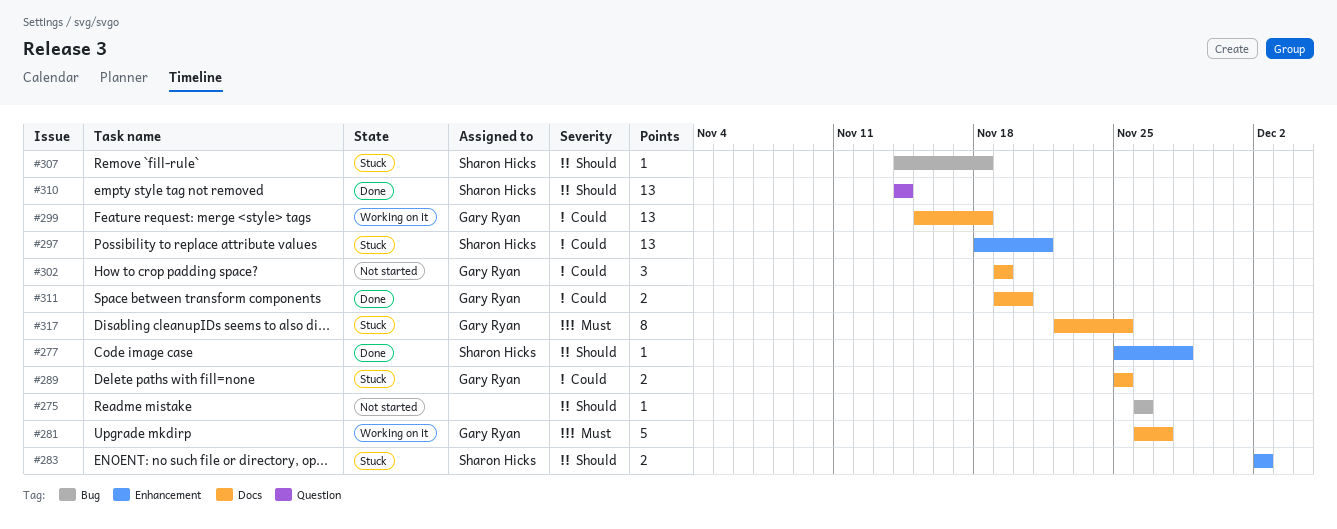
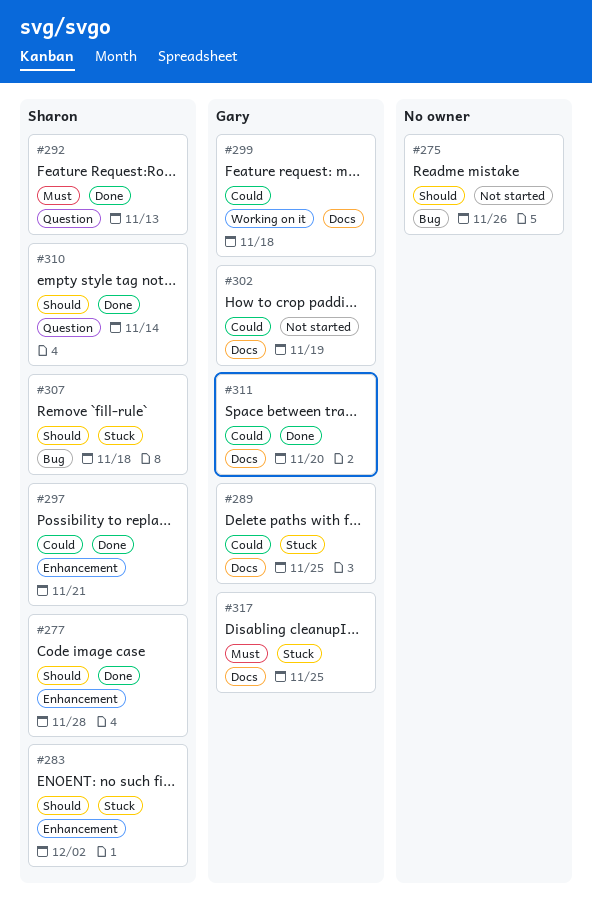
#281: present -> none
#292: none -> present
#297, status: Stuck -> Done

